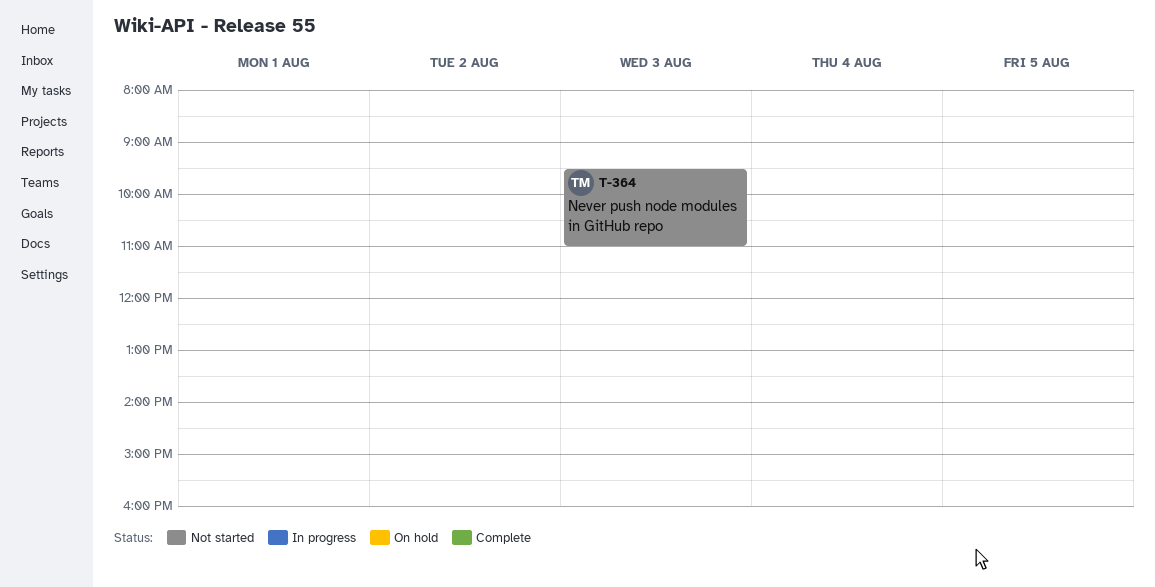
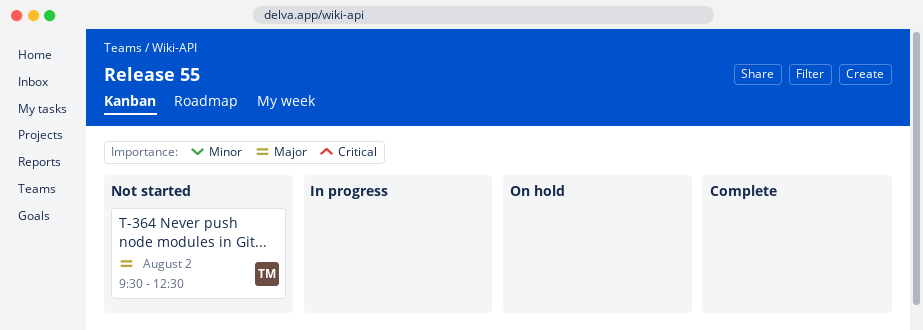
T-364, day: Aug 3 -> Aug 2
T-364, ends: 11:00 -> 12:30

